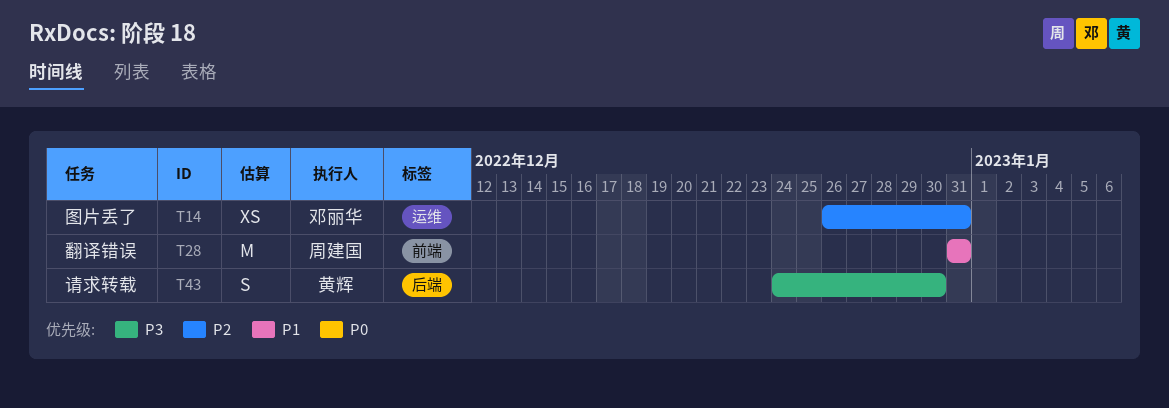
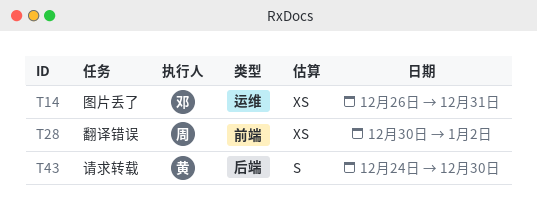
T28, estimate: M -> XS
T28, start: Dec 31 -> Dec 30
T28, due: Dec 31 -> Jan 2

